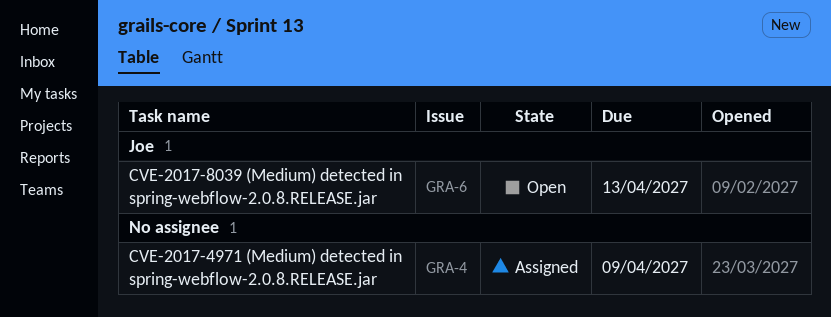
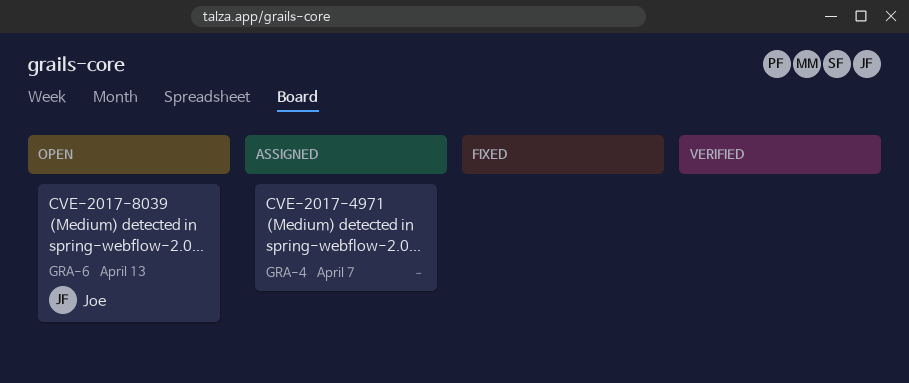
GRA-4, due: Apr 9 -> Apr 7

